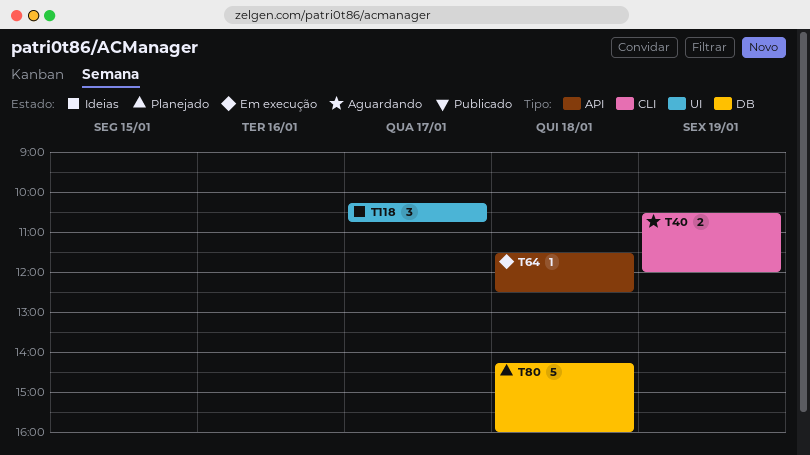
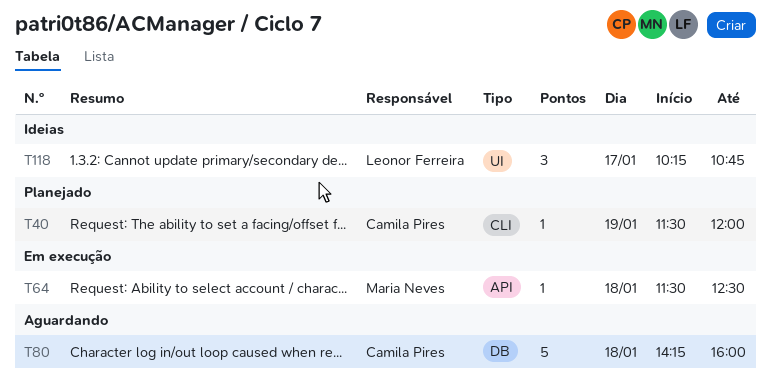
T40, status: Aguardando -> Planejado
T40, estimate: 2 -> 1
T40, begins: 10:30 -> 11:30
T80, status: Planejado -> Aguardando

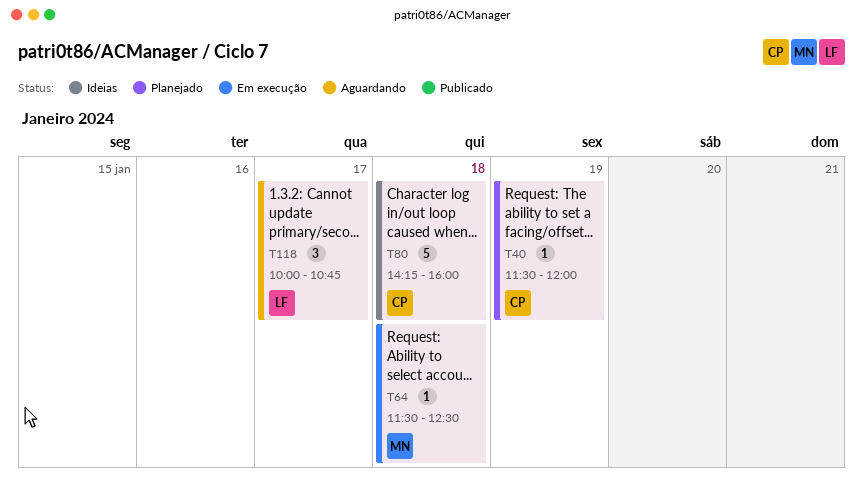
T80, status: Aguardando -> Ideias
T118, status: Ideias -> Aguardando
T118, begins: 10:15 -> 10:00

